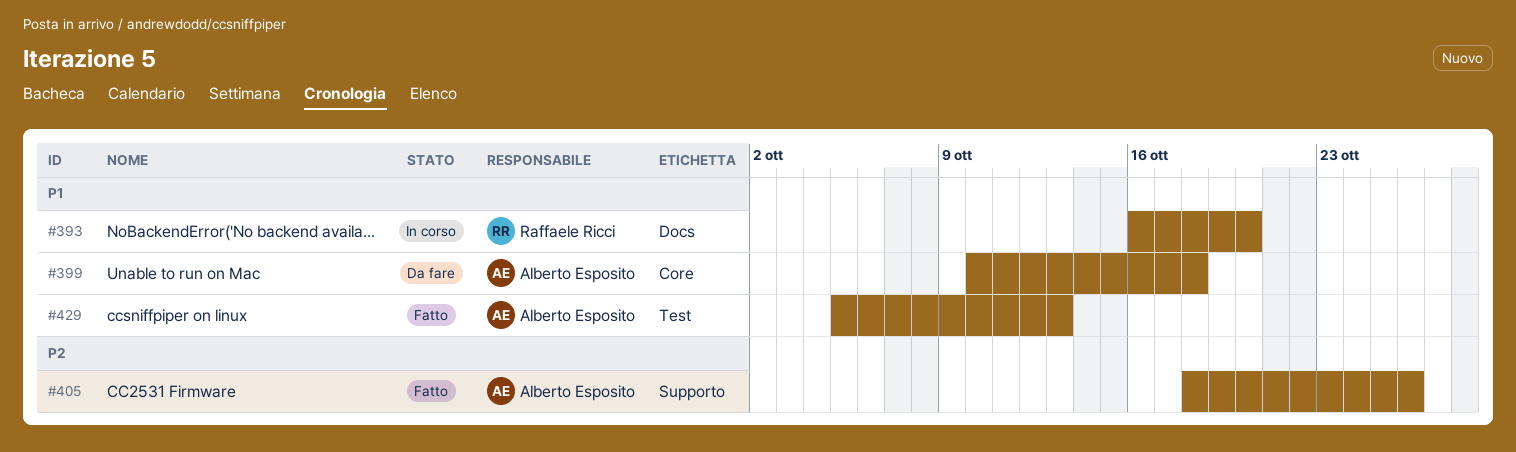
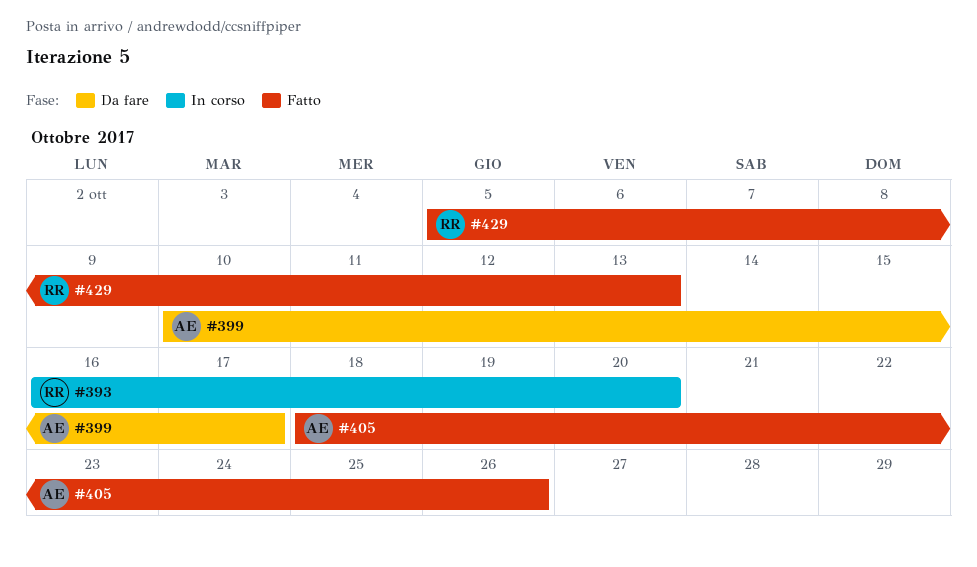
#399, due: Oct 18 -> Oct 17
#429, owner: Alberto Esposito -> Raffaele Ricci

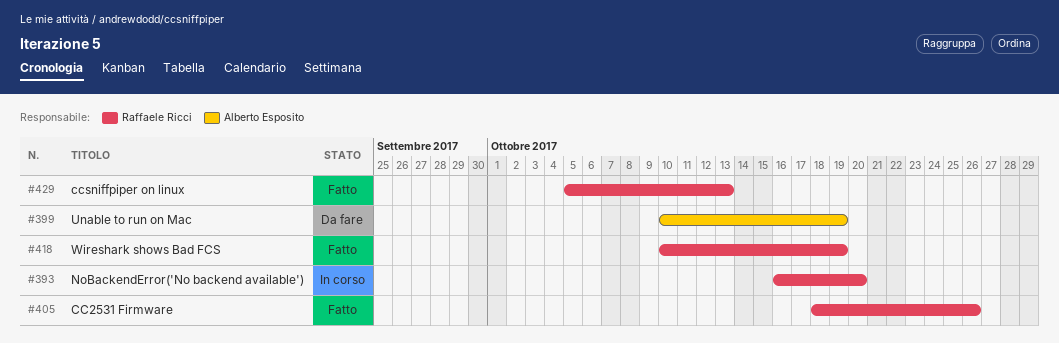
#399, due: Oct 17 -> Oct 19
#405, owner: Alberto Esposito -> Raffaele Ricci
#418: none -> present

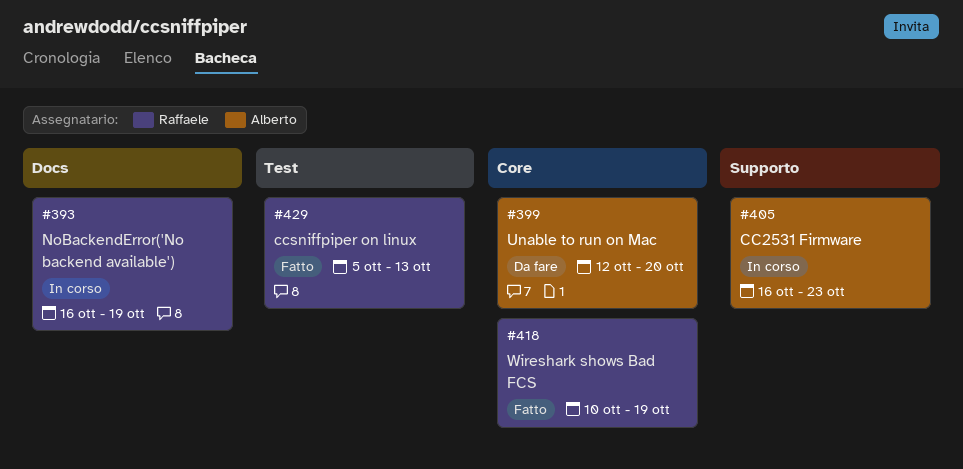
#393, due: Oct 20 -> Oct 19
#399, start: Oct 10 -> Oct 12
#399, due: Oct 19 -> Oct 20
#405, status: Fatto -> In corso
#405, owner: Raffaele Ricci -> Alberto Esposito
#405, start: Oct 18 -> Oct 16
#405, due: Oct 26 -> Oct 23

